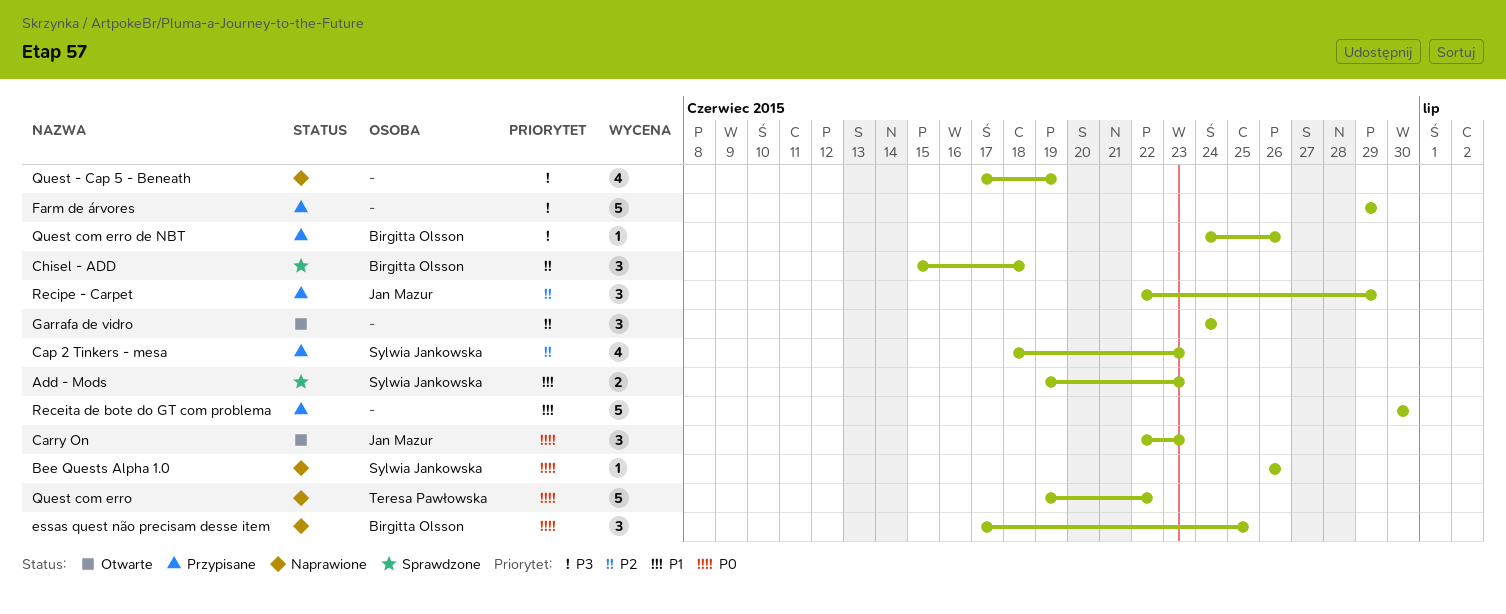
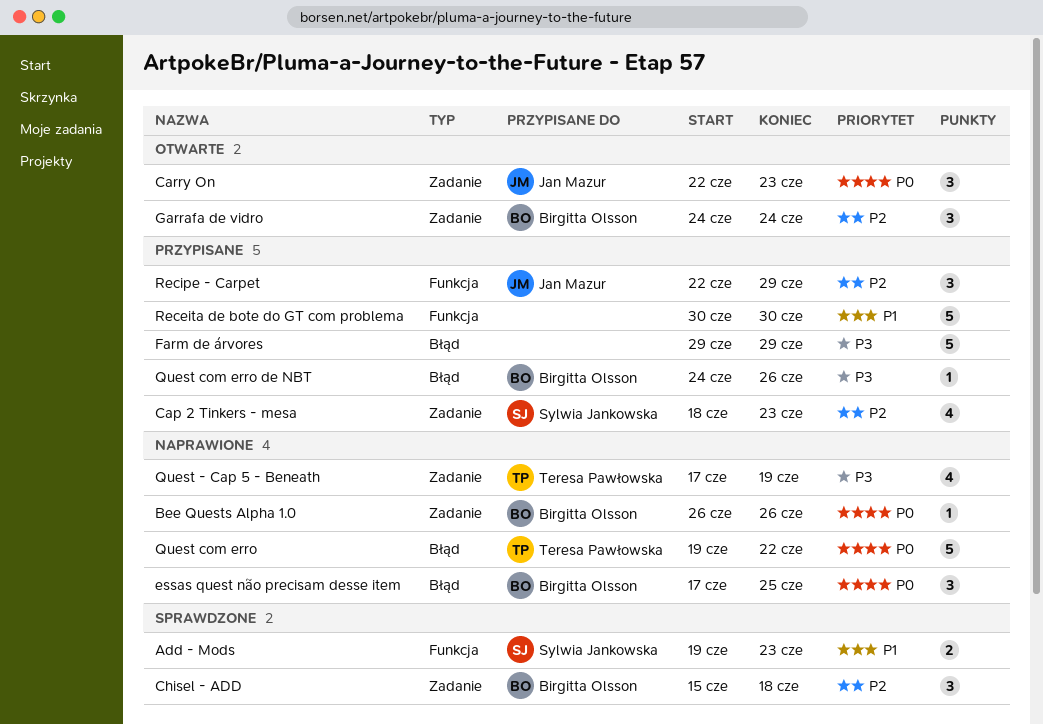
Bee Quests Alpha 1.0, owner: Sylwia Jankowska -> Birgitta Olsson
Garrafa de vidro, owner: none -> Birgitta Olsson
Quest - Cap 5 - Beneath, owner: none -> Teresa Pawłowska

